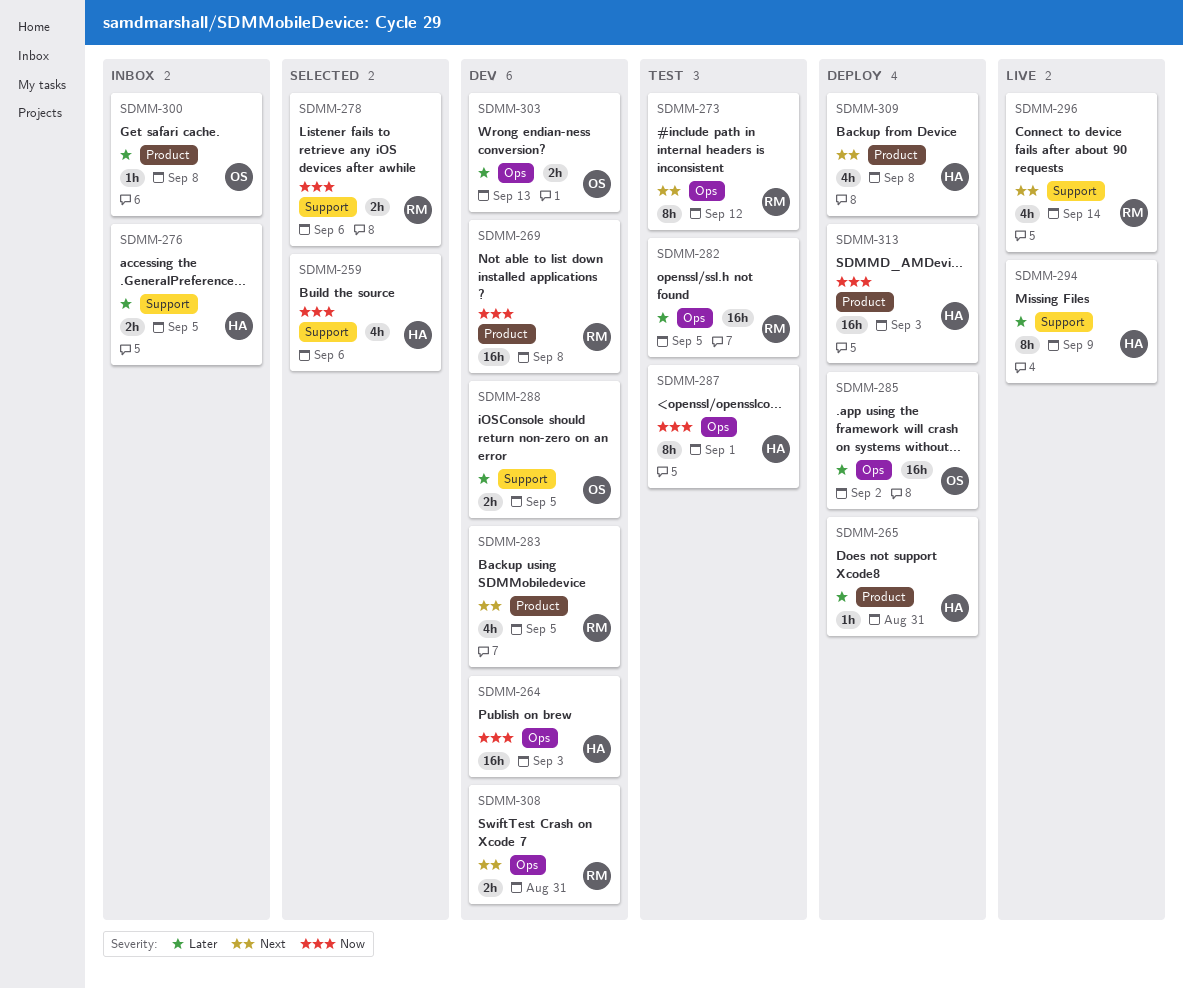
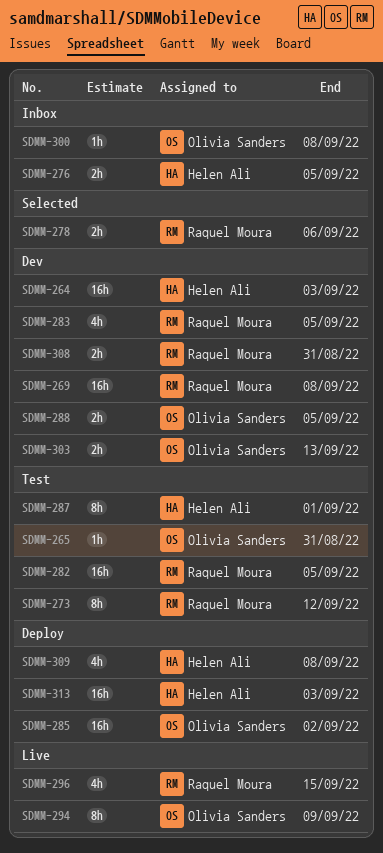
SDMM-259: present -> none
SDMM-265, status: Deploy -> Test
SDMM-265, owner: Helen Ali -> Olivia Sanders
SDMM-294, owner: Helen Ali -> Olivia Sanders
SDMM-296, due: Sep 14 -> Sep 15

